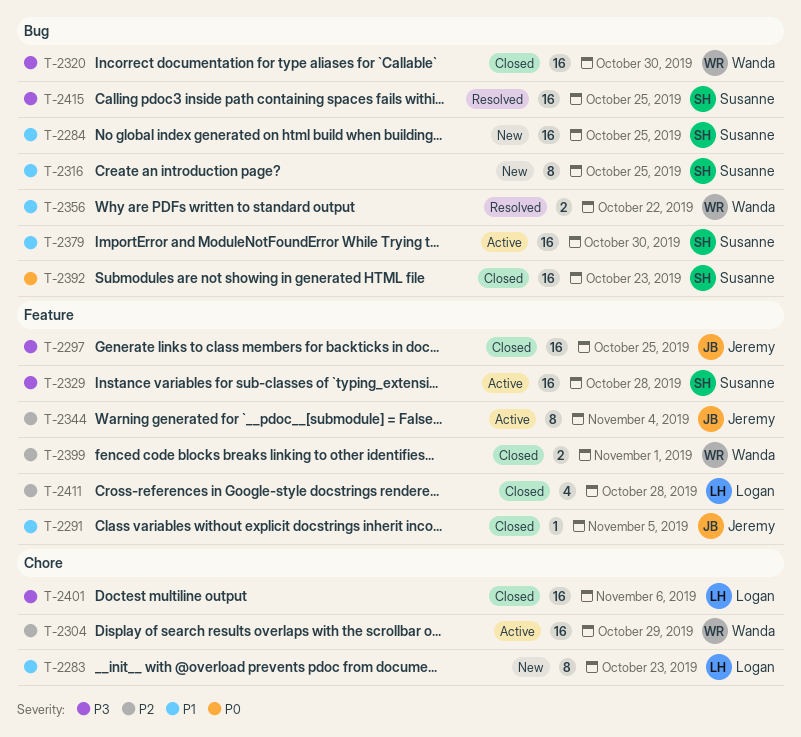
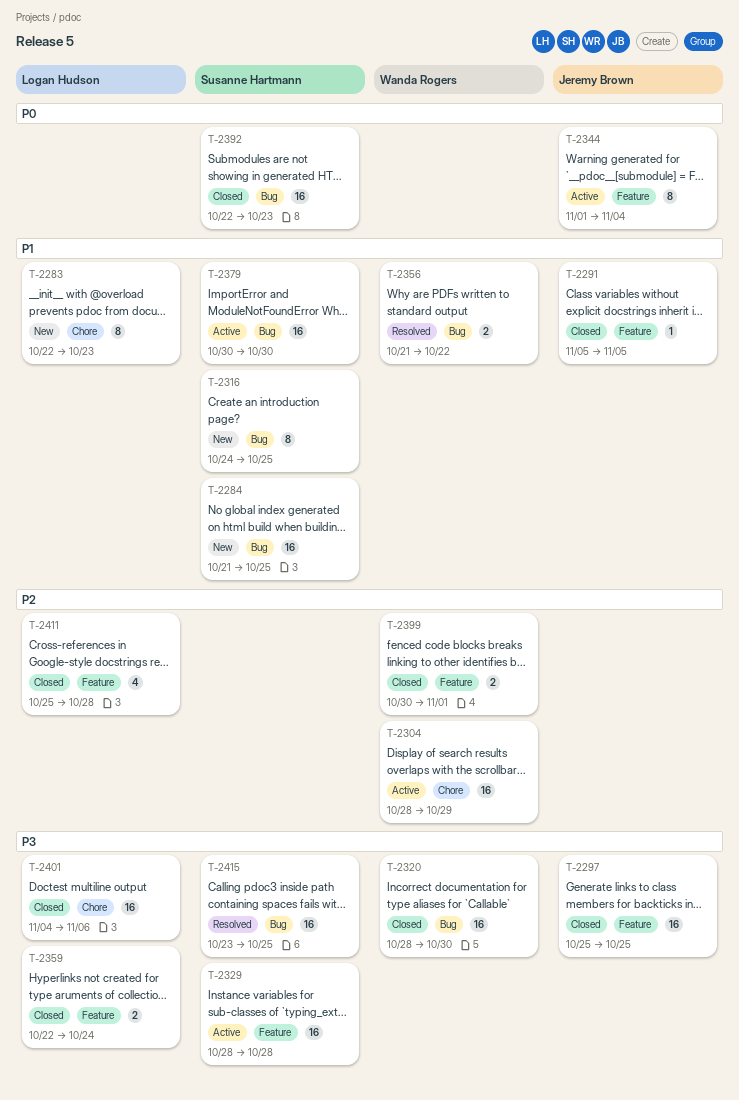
T-2344, priority: P2 -> P0
T-2359: none -> present

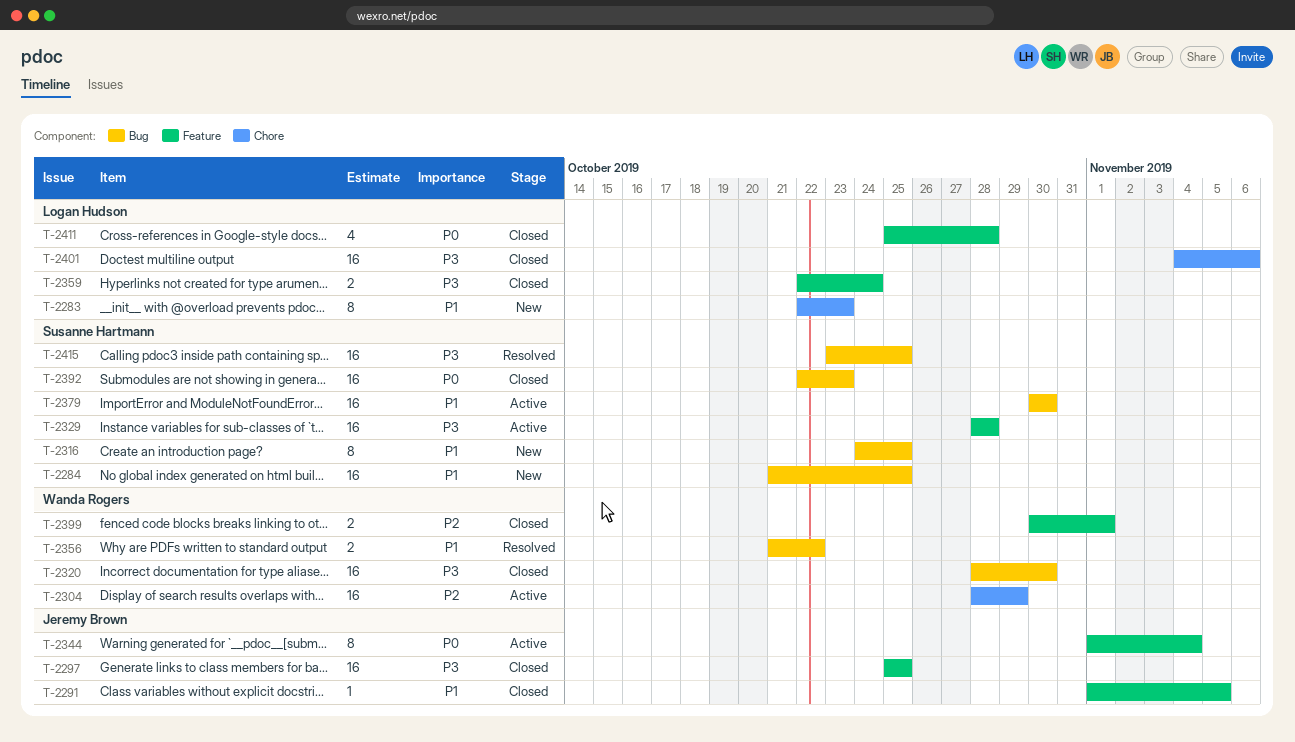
T-2291, start: Nov 5 -> Nov 1
T-2411, priority: P2 -> P0

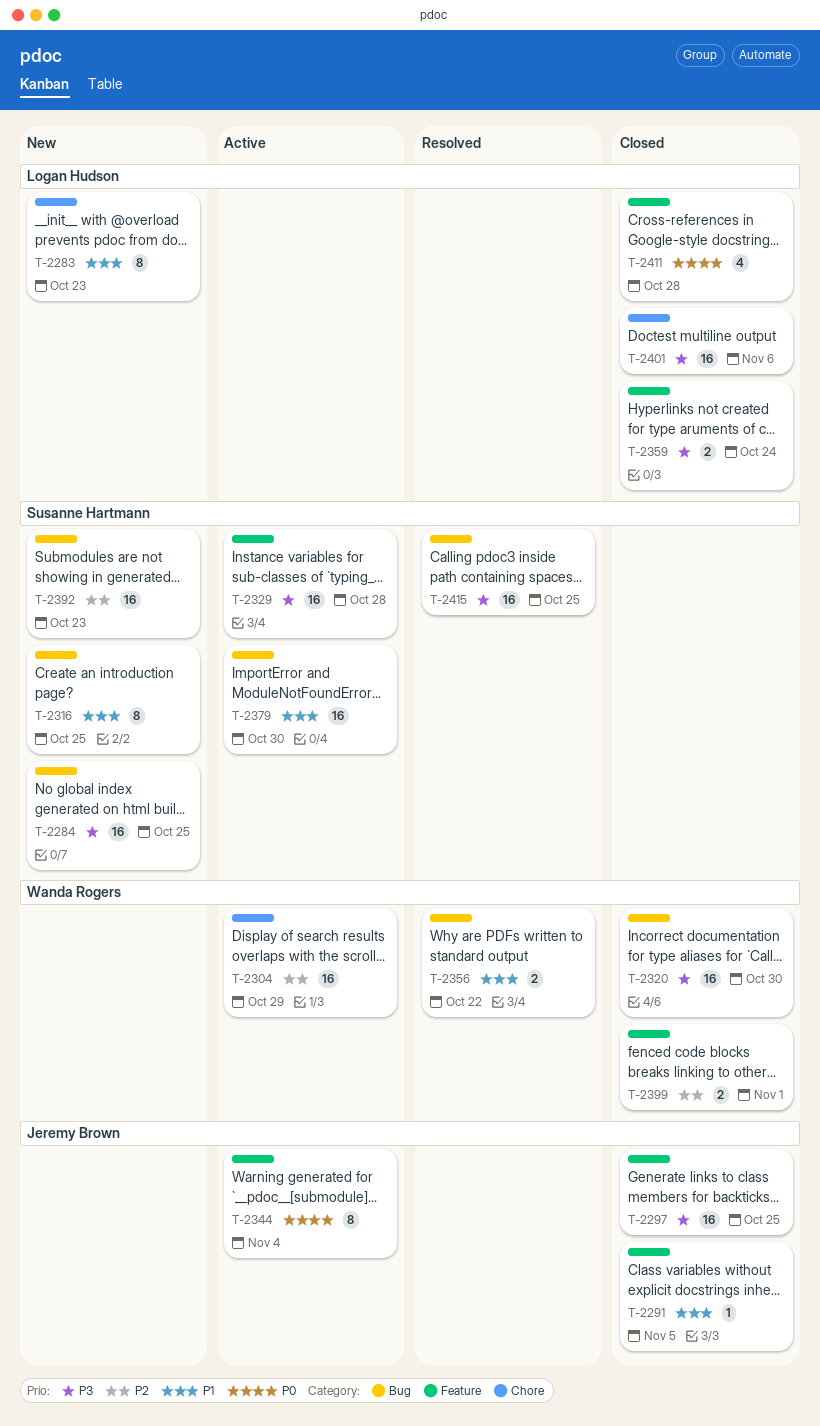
T-2284, priority: P1 -> P3
T-2392, status: Closed -> New
T-2392, priority: P0 -> P2

